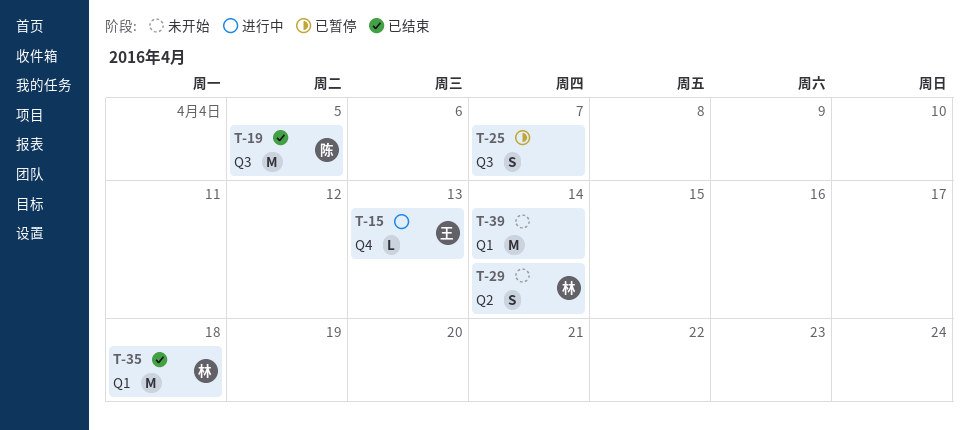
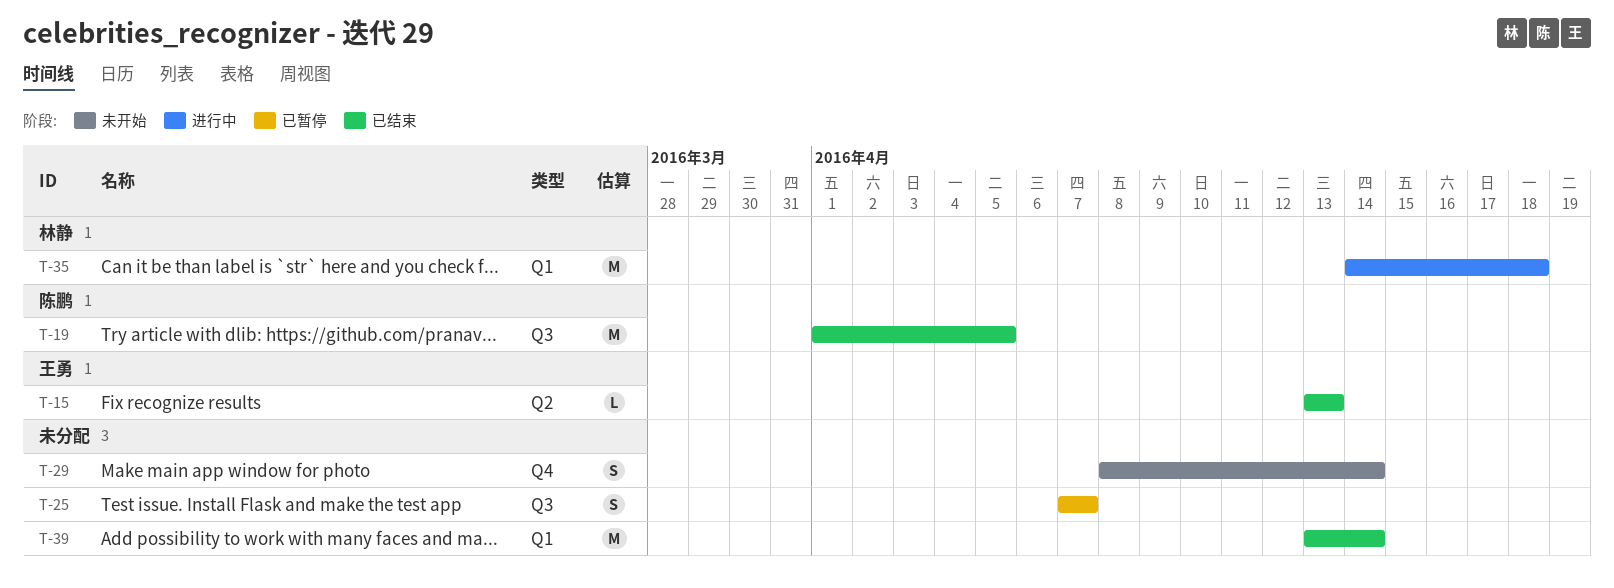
T-15, status: 进行中 -> 已结束
T-15, label: Q4 -> Q2
T-29, owner: 林静 -> none
T-29, label: Q2 -> Q4
T-35, status: 已结束 -> 进行中
T-39, status: 未开始 -> 已结束

